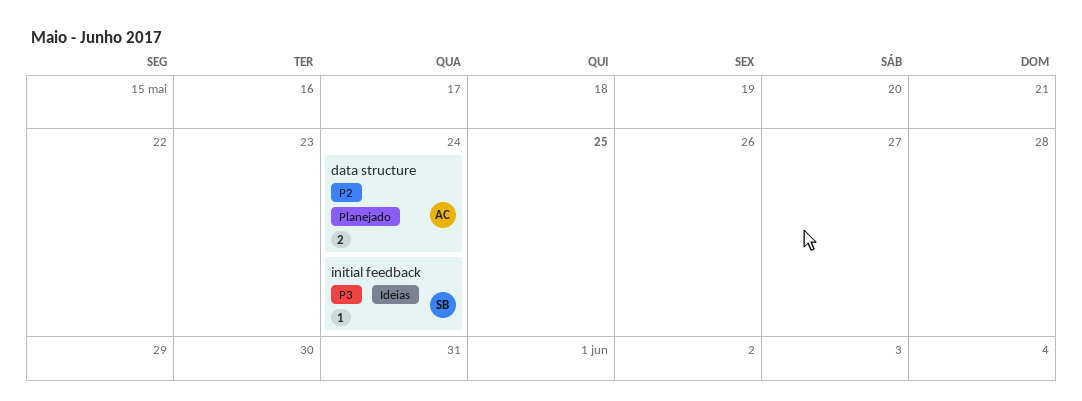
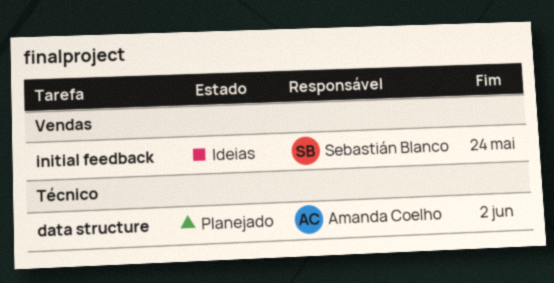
data structure, due: May 24 -> Jun 2

